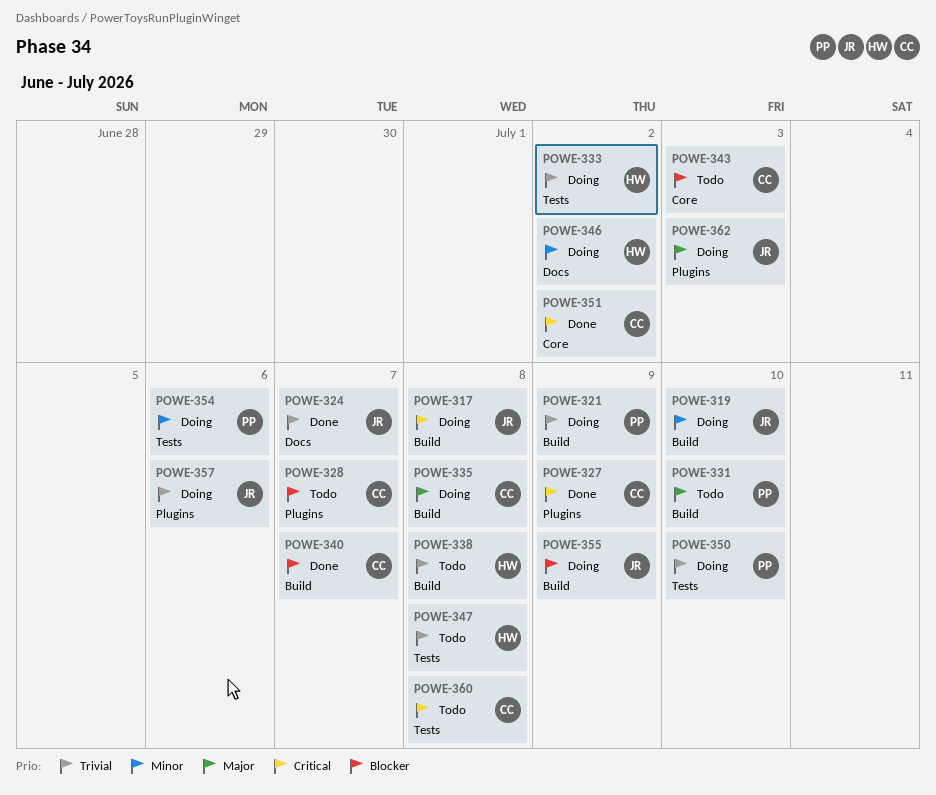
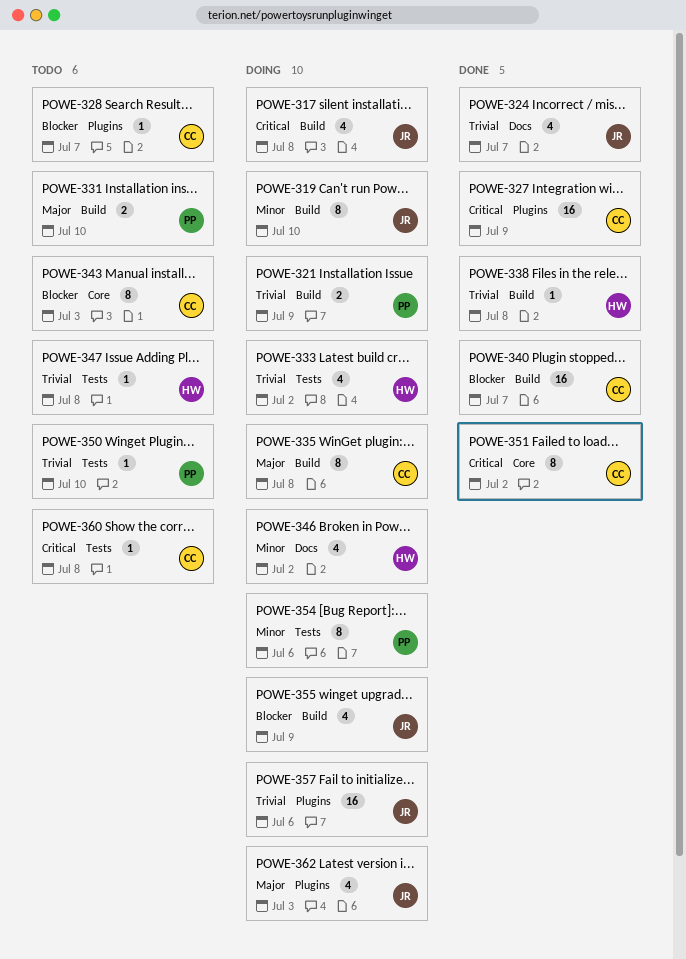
POWE-338, status: Todo -> Done
POWE-350, status: Doing -> Todo

